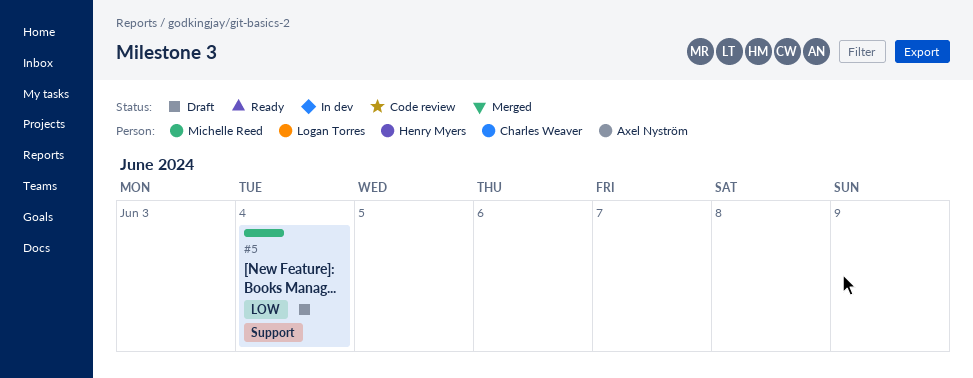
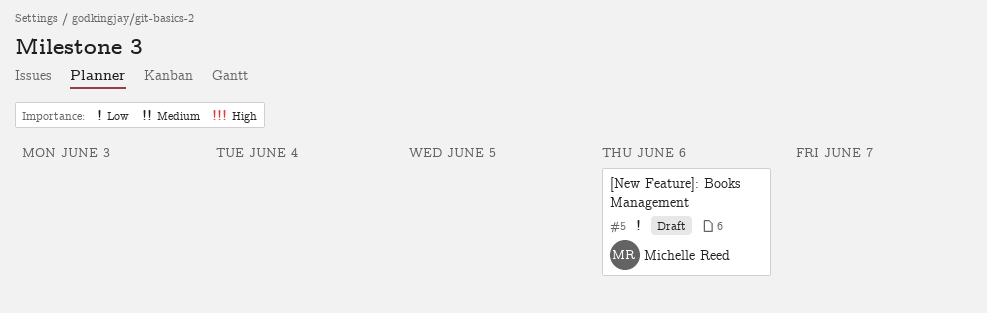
#5, due: Jun 4 -> Jun 6

